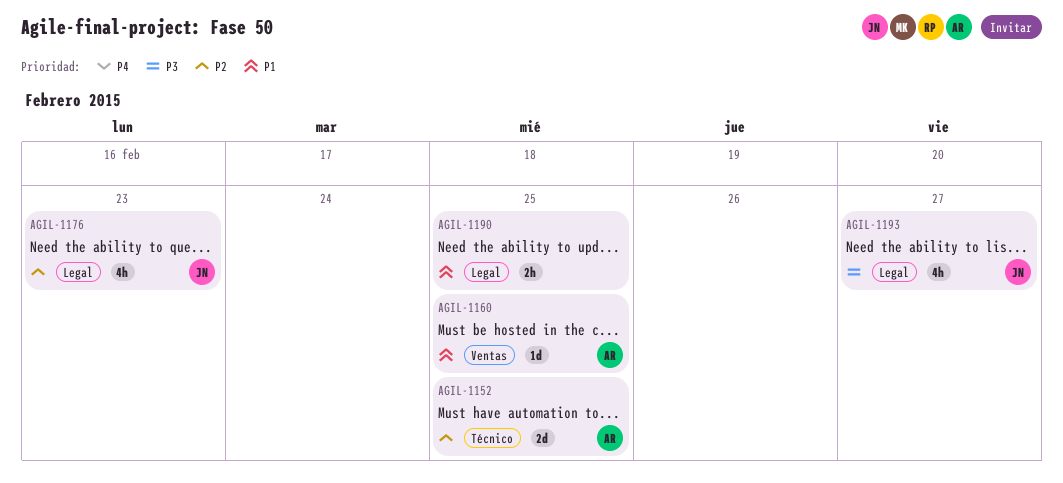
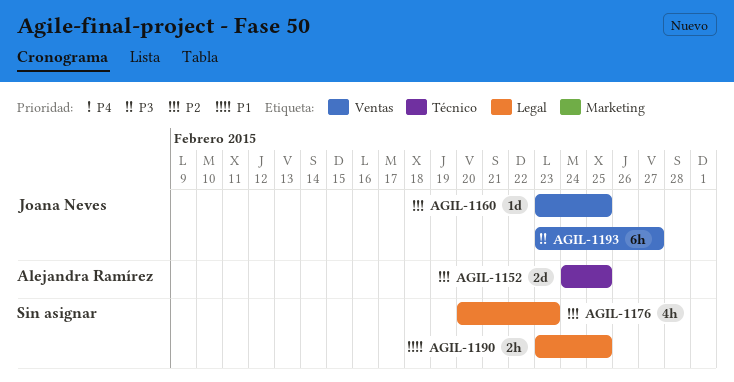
AGIL-1160, owner: Alejandra Ramírez -> Joana Neves
AGIL-1160, priority: P1 -> P2
AGIL-1176, owner: Joana Neves -> none
AGIL-1193, label: Legal -> Ventas
AGIL-1193, estimate: 4h -> 6h

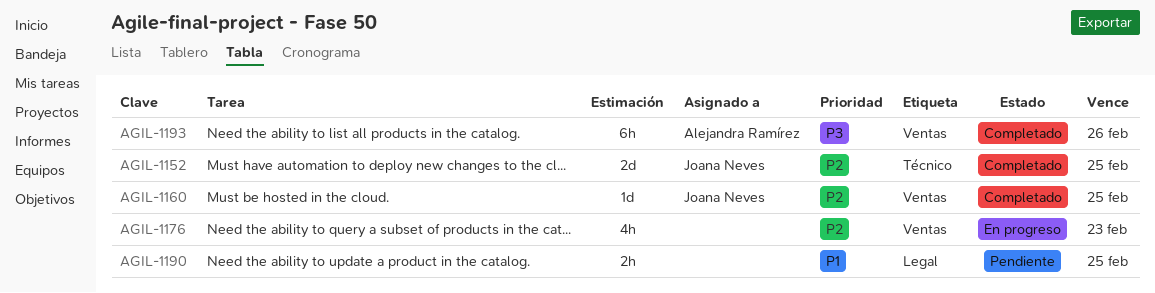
AGIL-1152, owner: Alejandra Ramírez -> Joana Neves
AGIL-1176, label: Legal -> Ventas
AGIL-1193, owner: Joana Neves -> Alejandra Ramírez
AGIL-1193, due: Feb 27 -> Feb 26

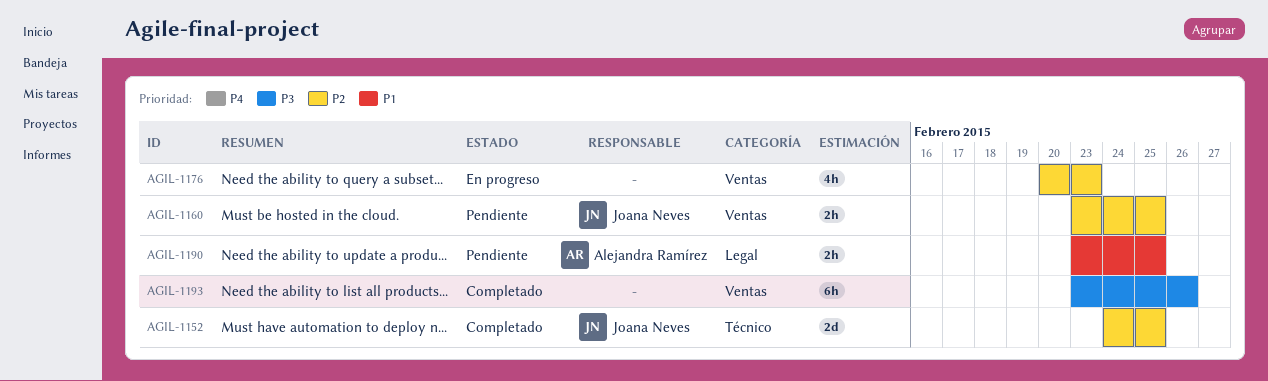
AGIL-1160, status: Completado -> Pendiente
AGIL-1160, estimate: 1d -> 2h
AGIL-1190, owner: none -> Alejandra Ramírez
AGIL-1193, owner: Alejandra Ramírez -> none

